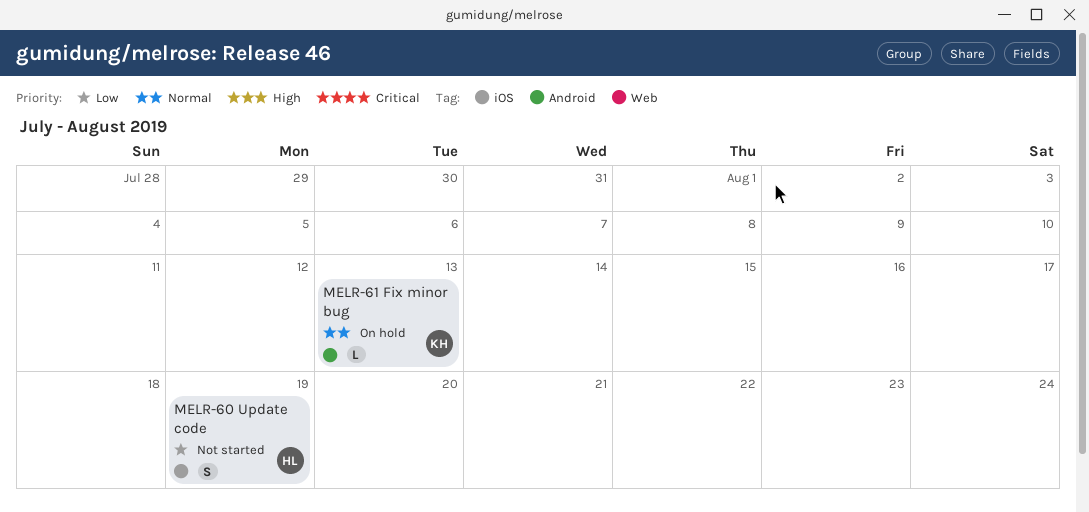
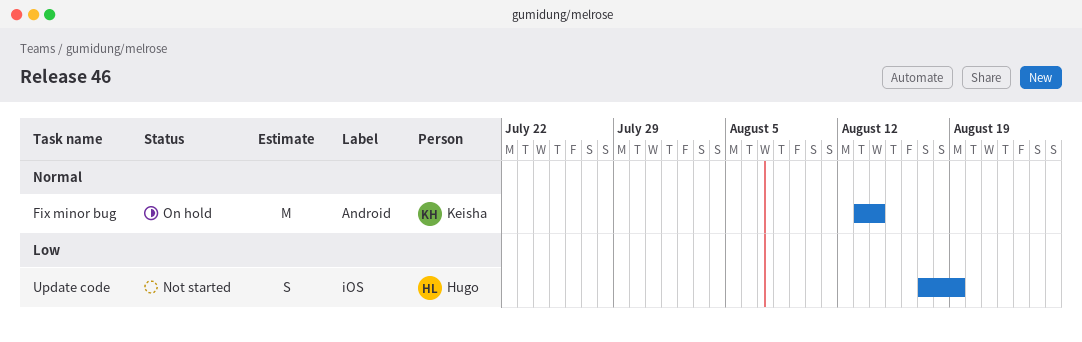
Fix minor bug, estimate: L -> M
Fix minor bug, due: Aug 13 -> Aug 14

